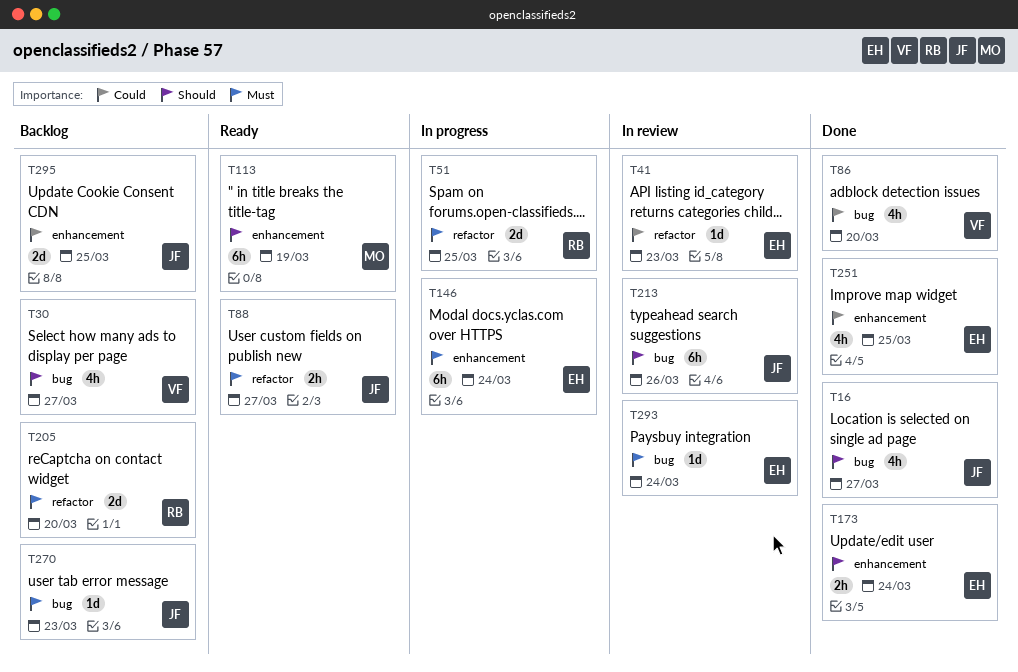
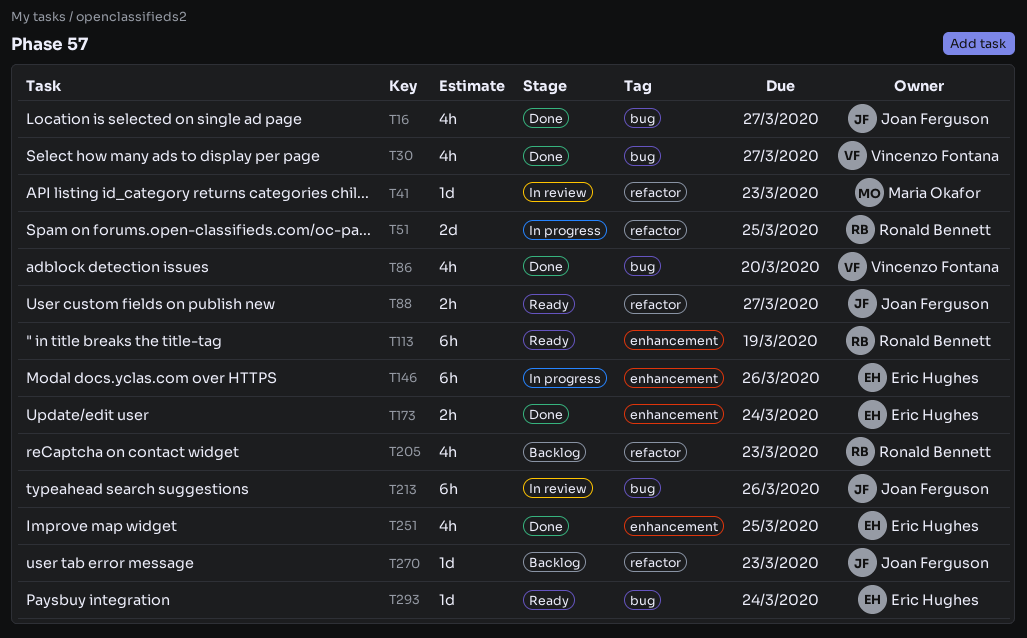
T30, status: Backlog -> Done
T41, owner: Eric Hughes -> Maria Okafor
T113, owner: Maria Okafor -> Ronald Bennett
T146, due: Mar 24 -> Mar 26
T205, estimate: 2d -> 4h
T205, due: Mar 20 -> Mar 23
T270, label: bug -> refactor
T293, status: In review -> Ready
T295: present -> none

